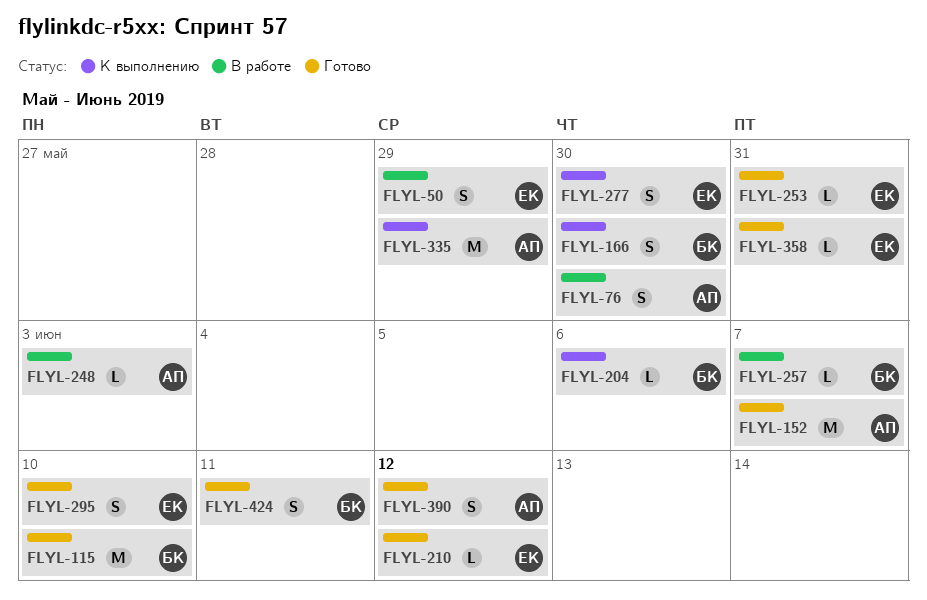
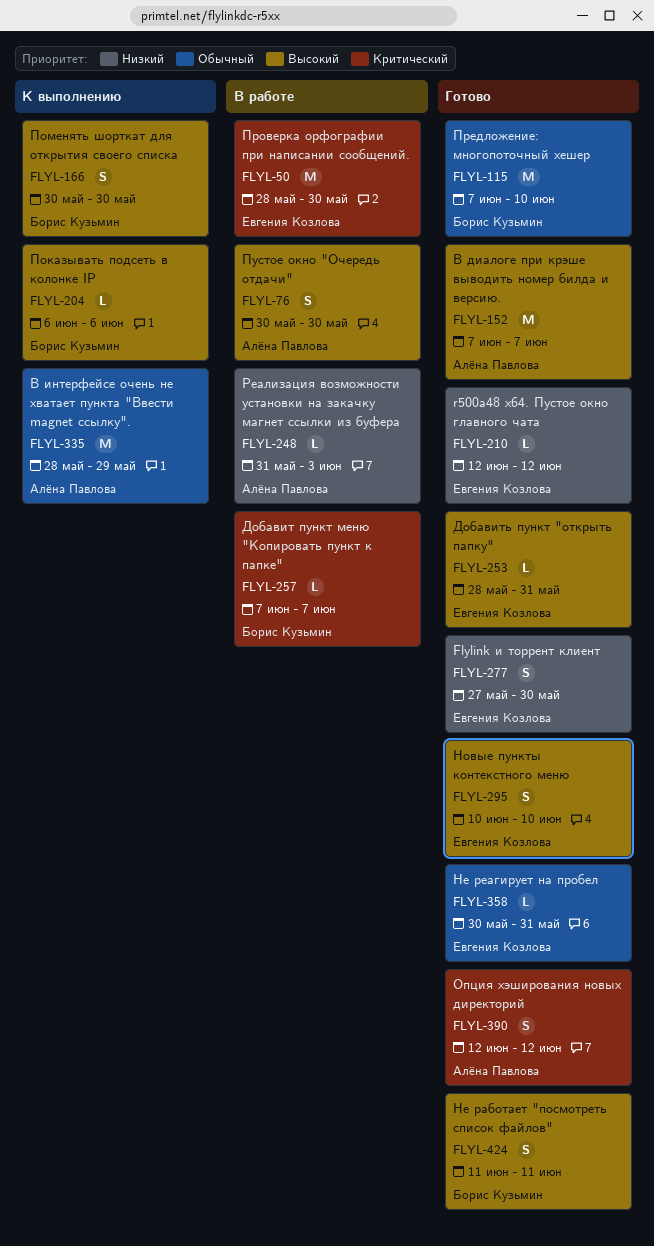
FLYL-50, estimate: S -> M
FLYL-50, due: May 29 -> May 30
FLYL-277, status: К выполнению -> Готово

